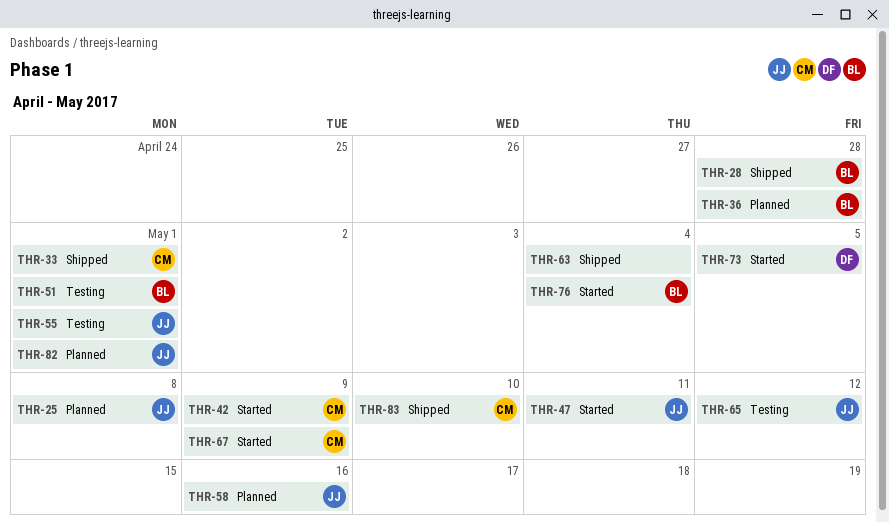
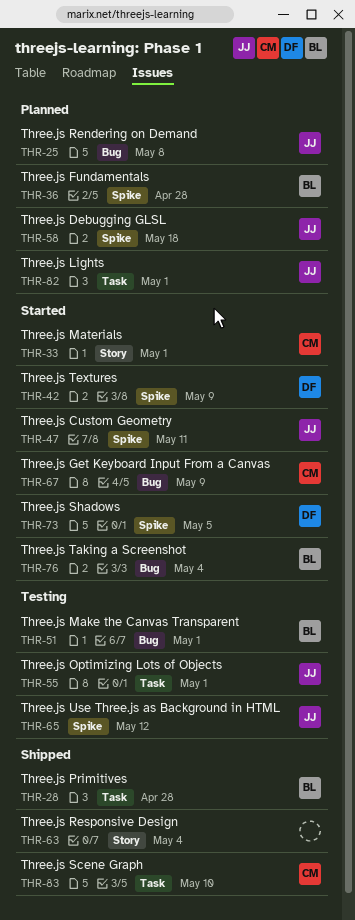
THR-33, status: Shipped -> Started
THR-42, owner: CM -> DF
THR-58, due: May 16 -> May 18

